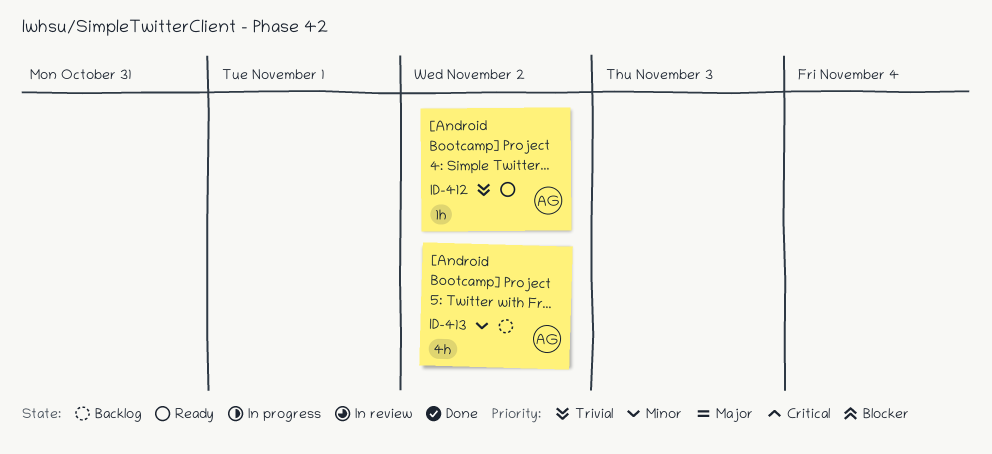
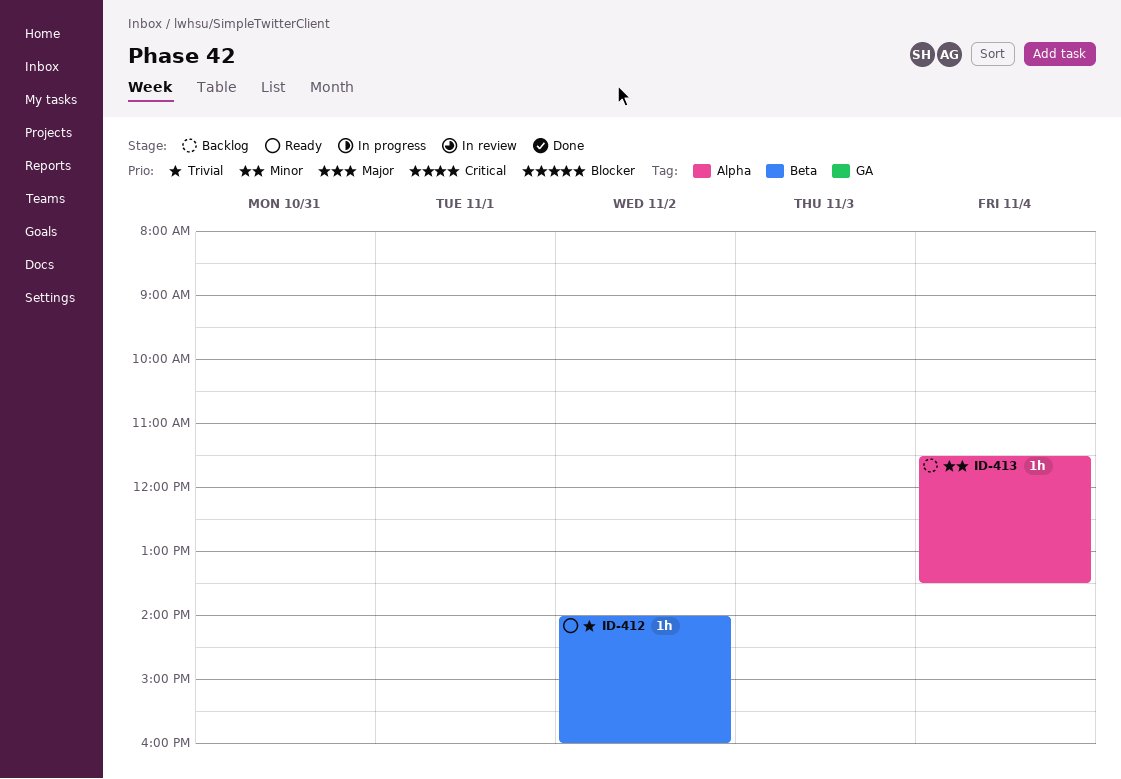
ID-413, estimate: 4h -> 1h
ID-413, day: Nov 2 -> Nov 4

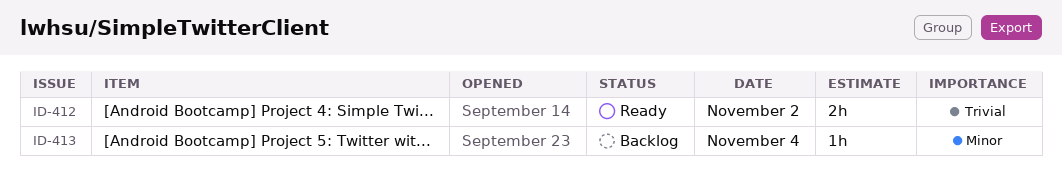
ID-412, estimate: 1h -> 2h

